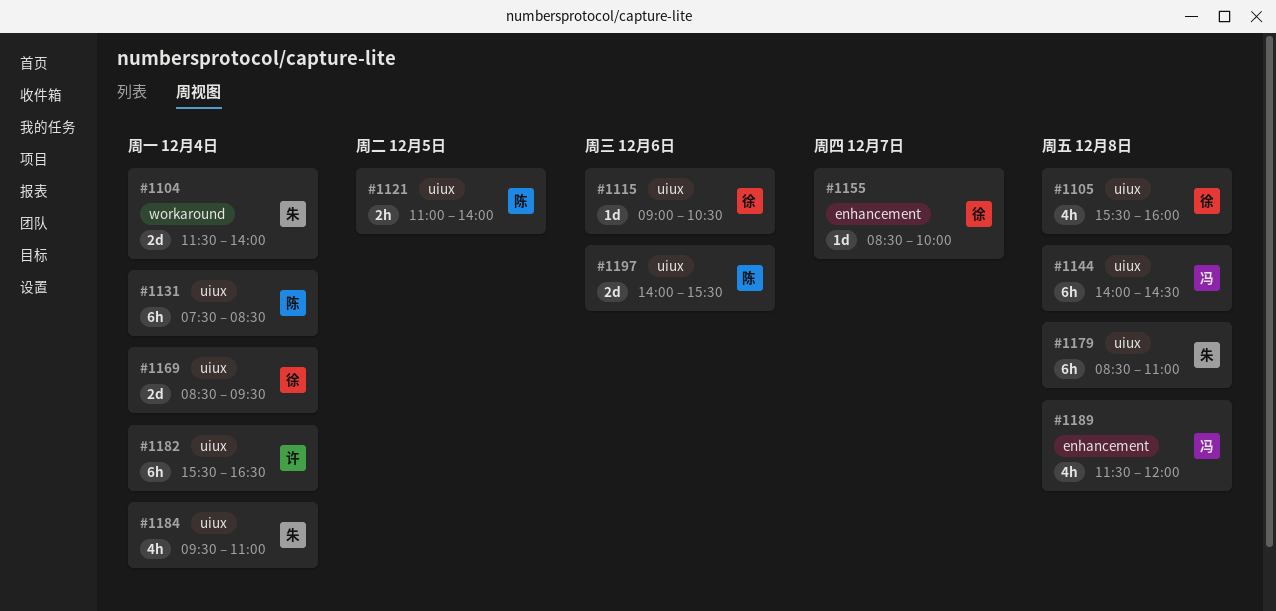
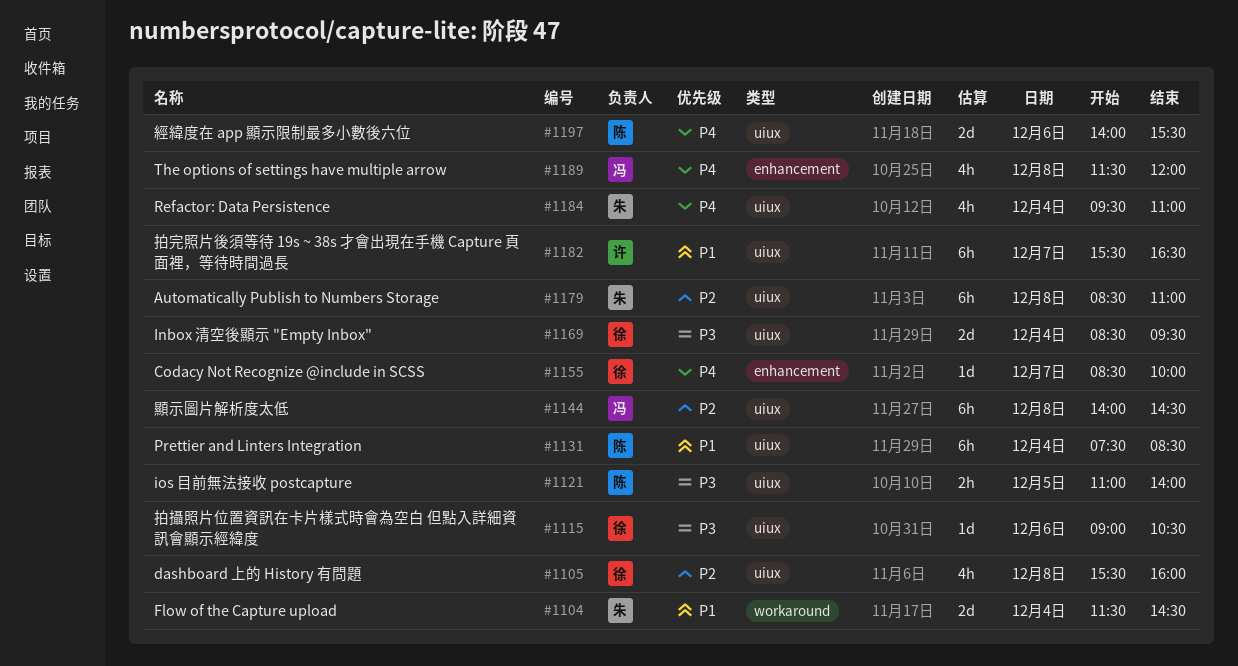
#1104, ends: 14:00 -> 14:30
#1182, day: Dec 4 -> Dec 7

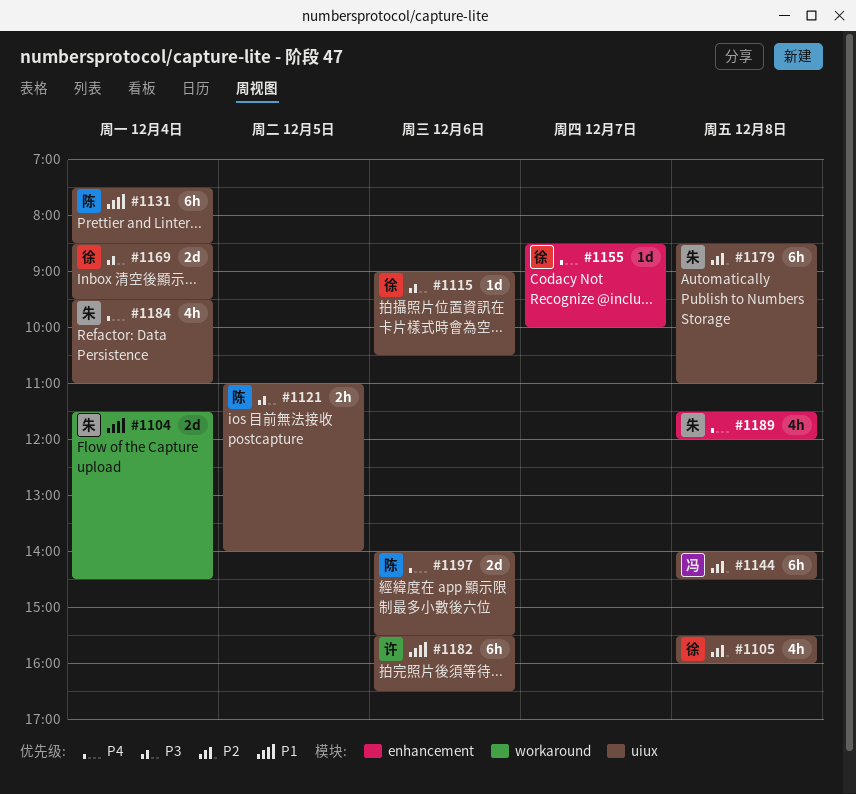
#1182, day: Dec 7 -> Dec 6
#1189, owner: 冯 -> 朱

